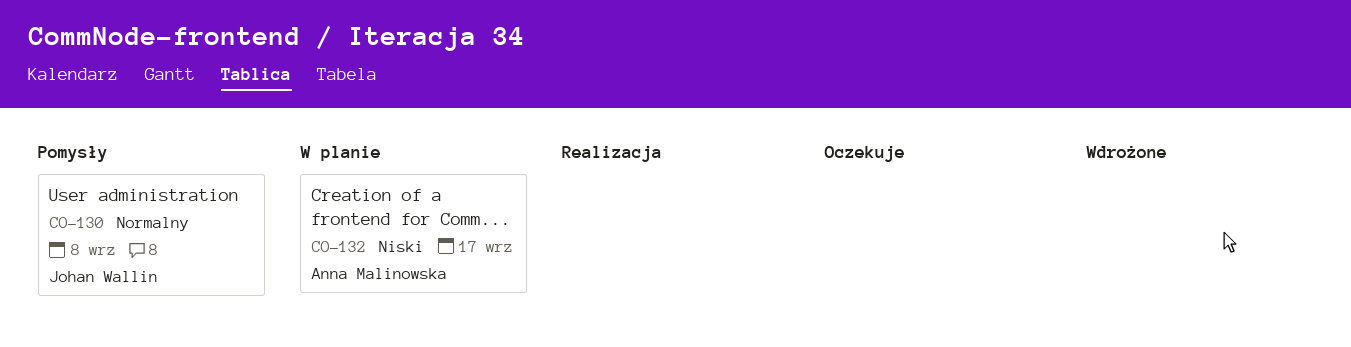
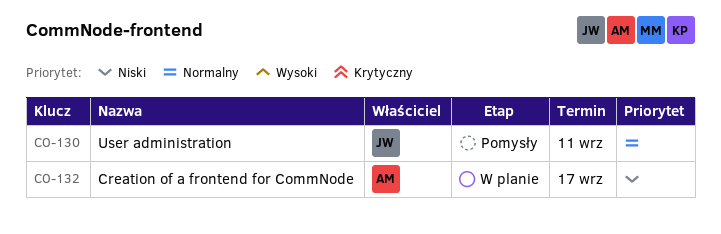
CO-130, due: Sep 8 -> Sep 11

